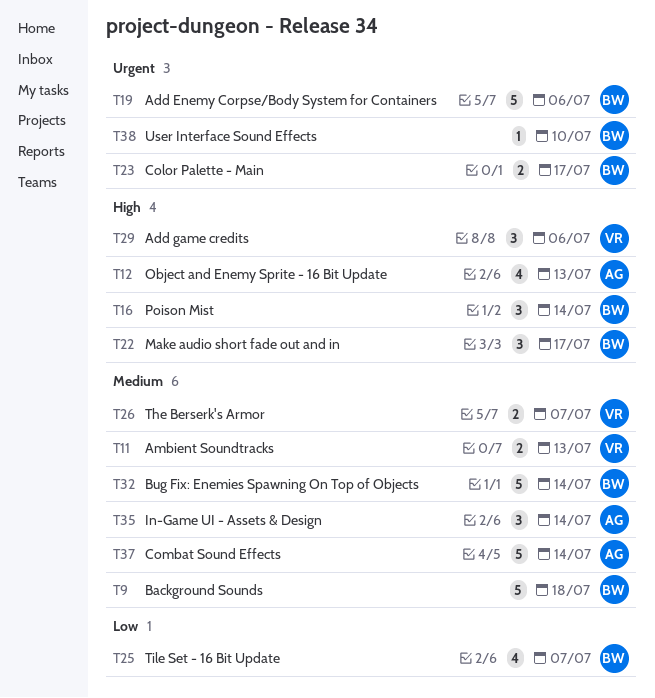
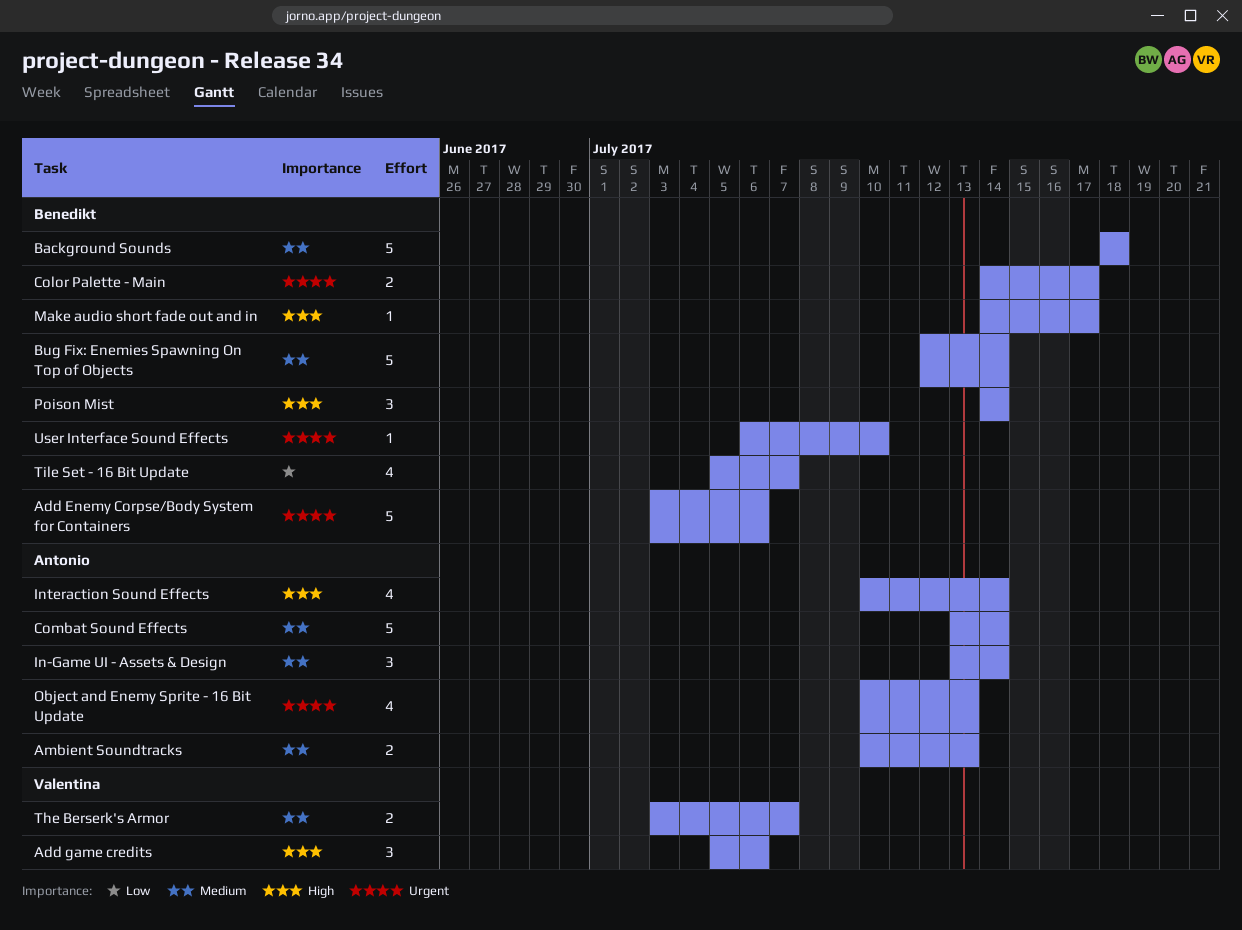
Ambient Soundtracks, owner: Valentina -> Antonio
Interaction Sound Effects: none -> present
Make audio short fade out and in, estimate: 3 -> 1
Object and Enemy Sprite - 16 Bit Update, priority: High -> Urgent

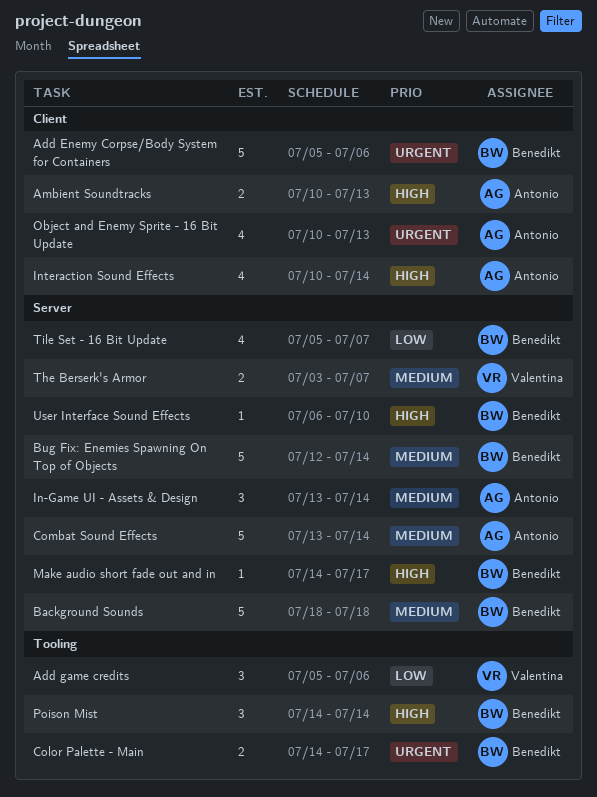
Add Enemy Corpse/Body System for Containers, start: Jul 3 -> Jul 5
Add game credits, priority: High -> Low
Ambient Soundtracks, priority: Medium -> High
User Interface Sound Effects, priority: Urgent -> High

